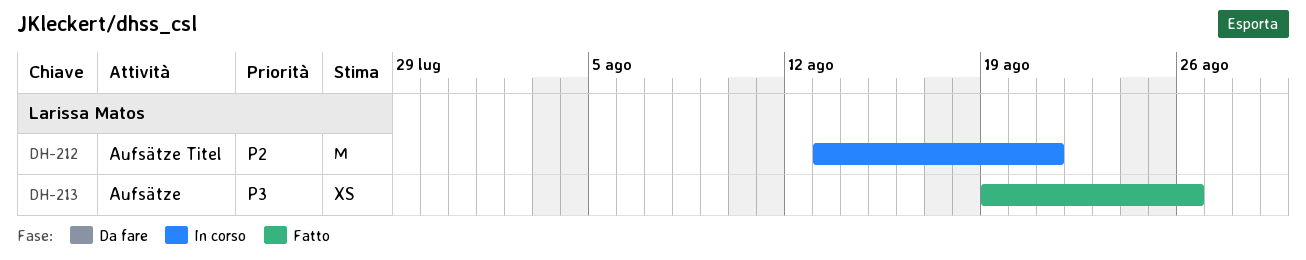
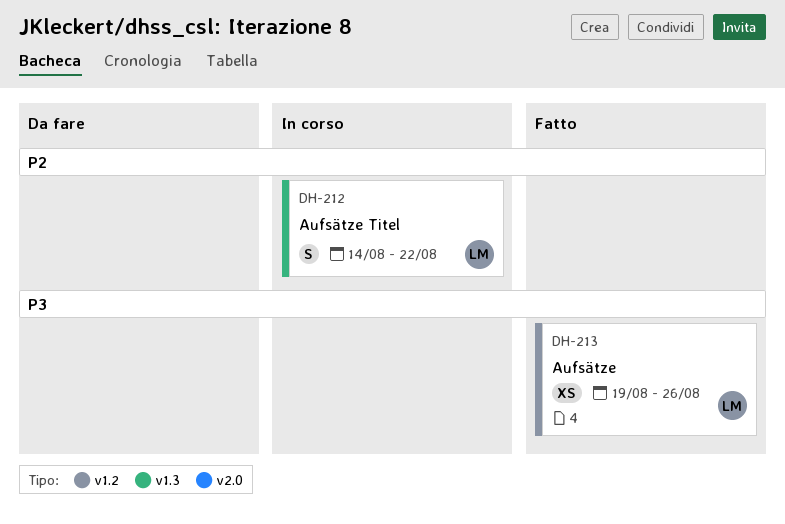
DH-212, estimate: M -> S
DH-212, start: Aug 13 -> Aug 14
DH-212, due: Aug 21 -> Aug 22

